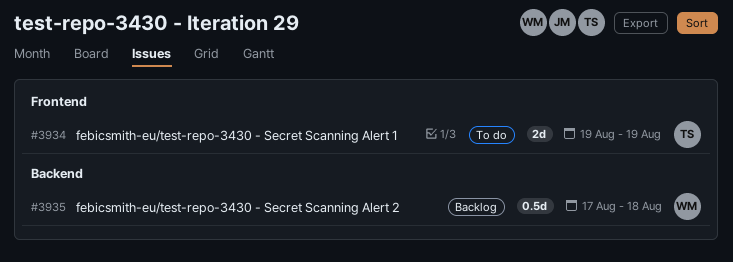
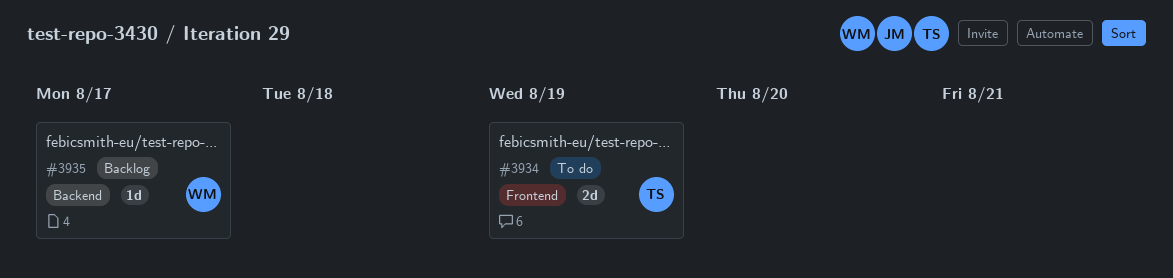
#3935, estimate: 0.5d -> 1d
#3935, due: Aug 18 -> Aug 17

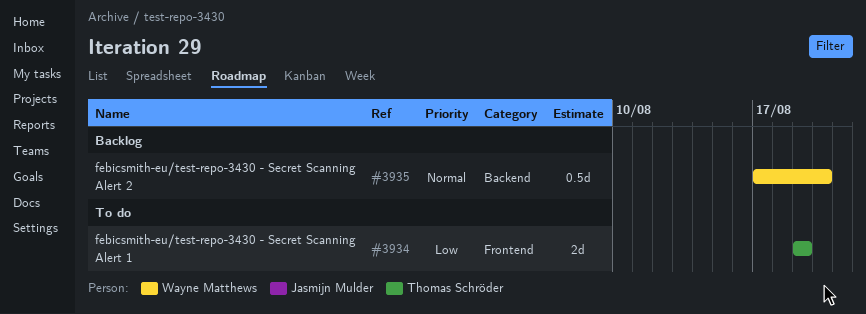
#3935, estimate: 1d -> 0.5d
#3935, due: Aug 17 -> Aug 20

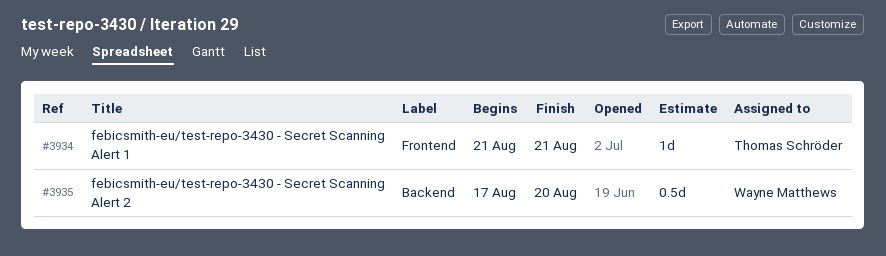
#3934, estimate: 2d -> 1d
#3934, start: Aug 19 -> Aug 21
#3934, due: Aug 19 -> Aug 21

